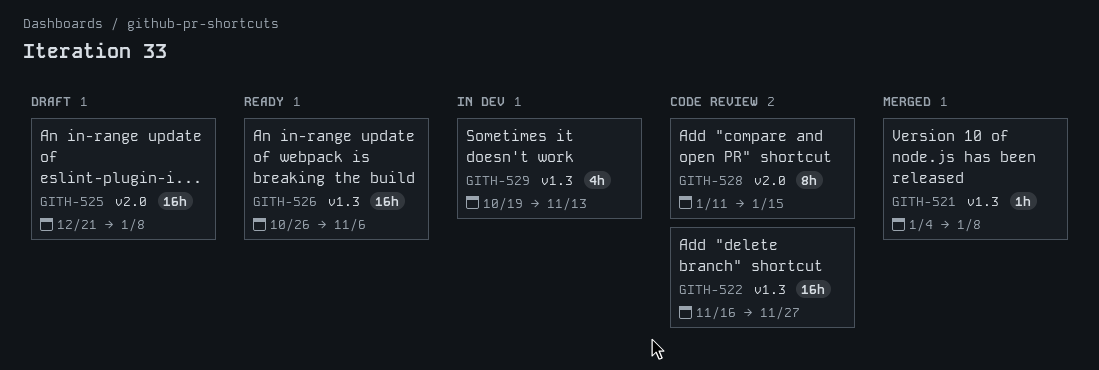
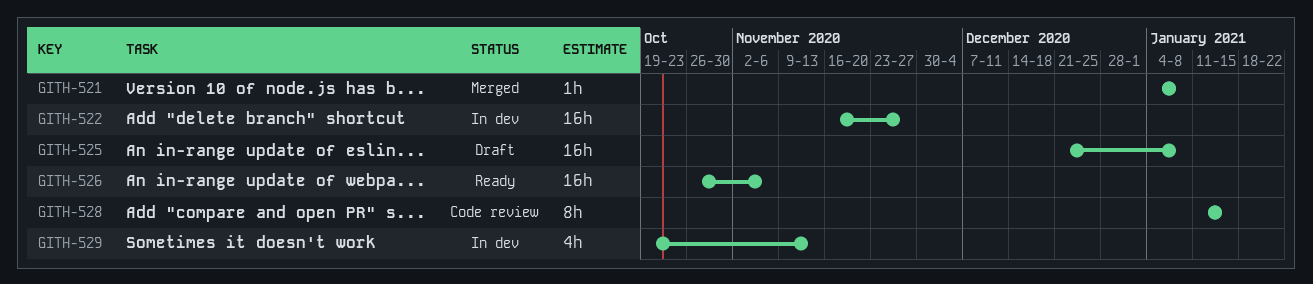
GITH-522, status: Code review -> In dev

